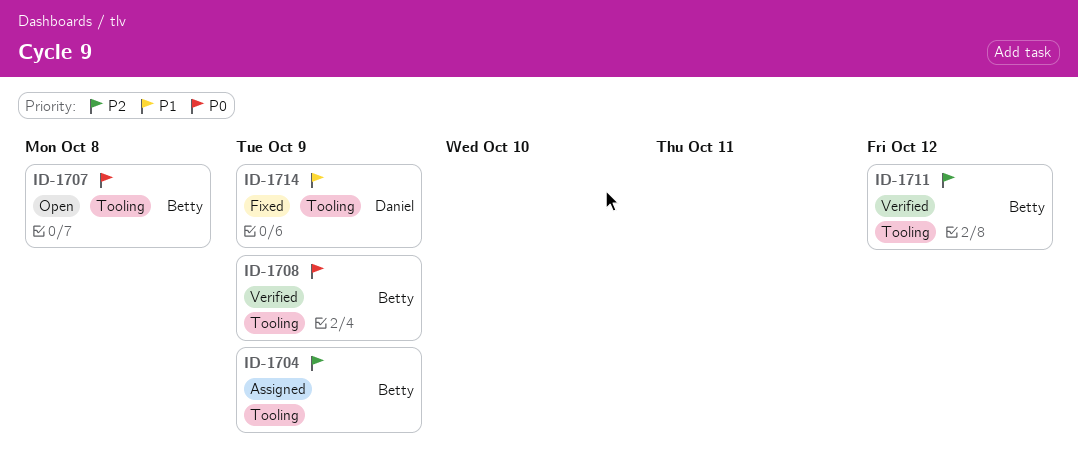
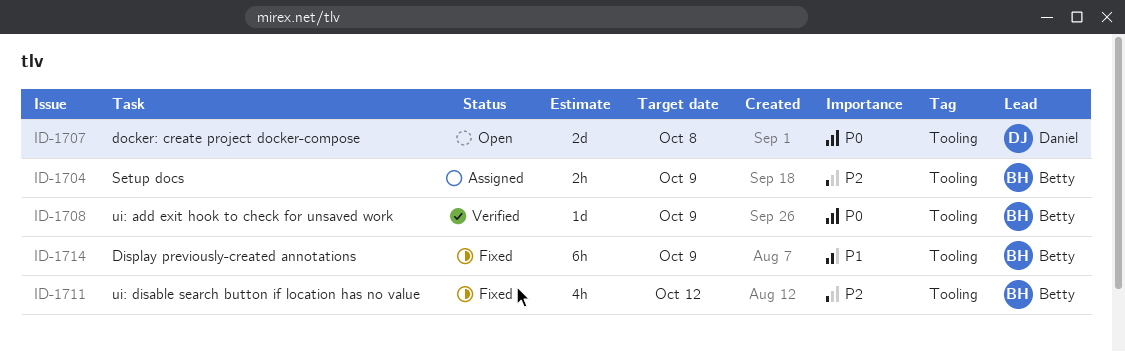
ID-1707, owner: Betty -> Daniel
ID-1711, status: Verified -> Fixed
ID-1714, owner: Daniel -> Betty

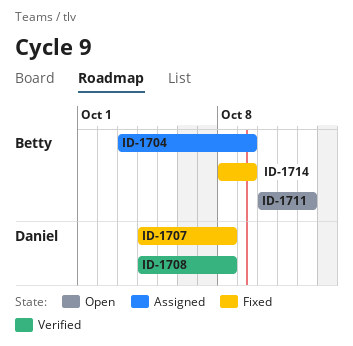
ID-1707, status: Open -> Fixed
ID-1708, owner: Betty -> Daniel
ID-1708, due: Oct 9 -> Oct 8
ID-1711, status: Fixed -> Open

